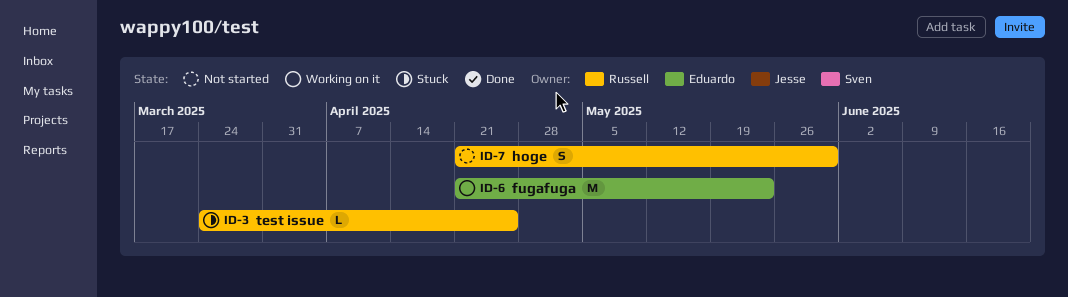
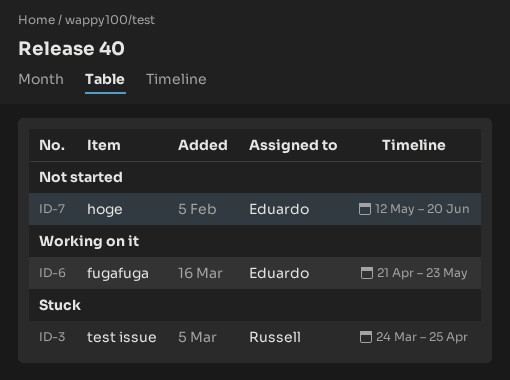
ID-7, owner: Russell -> Eduardo
ID-7, start: Apr 21 -> May 12
ID-7, due: May 30 -> Jun 20

